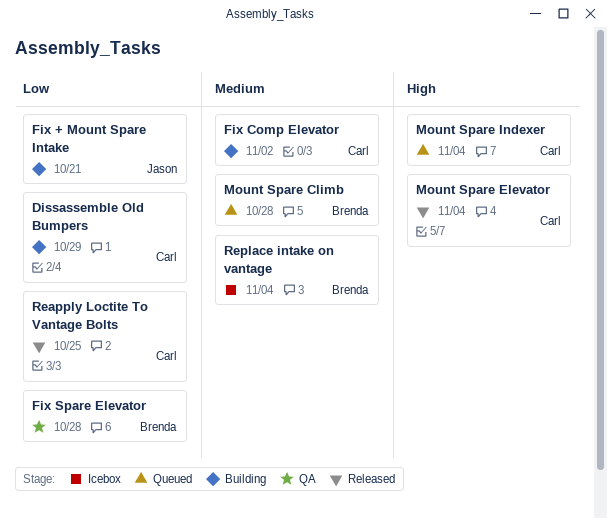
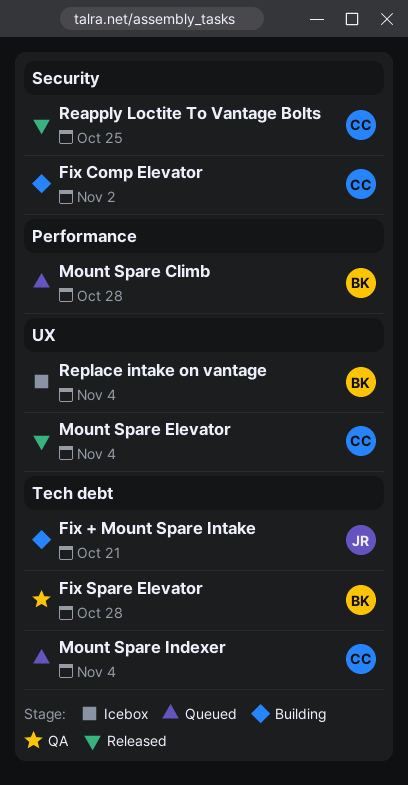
Dissassemble Old Bumpers: present -> none

